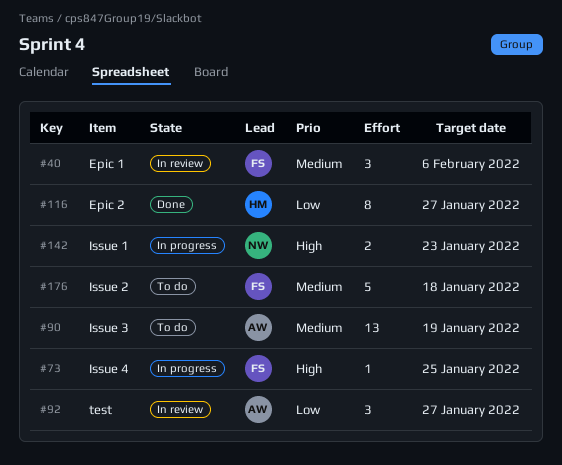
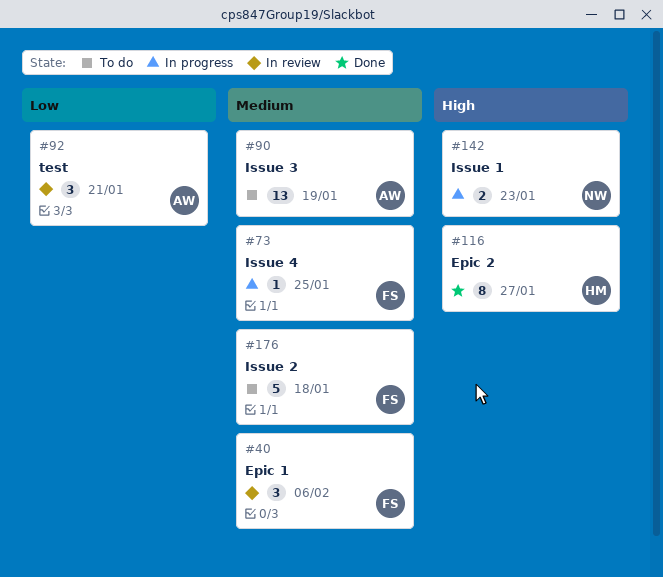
#73, priority: High -> Medium
#92, due: Jan 27 -> Jan 21
#116, priority: Low -> High

